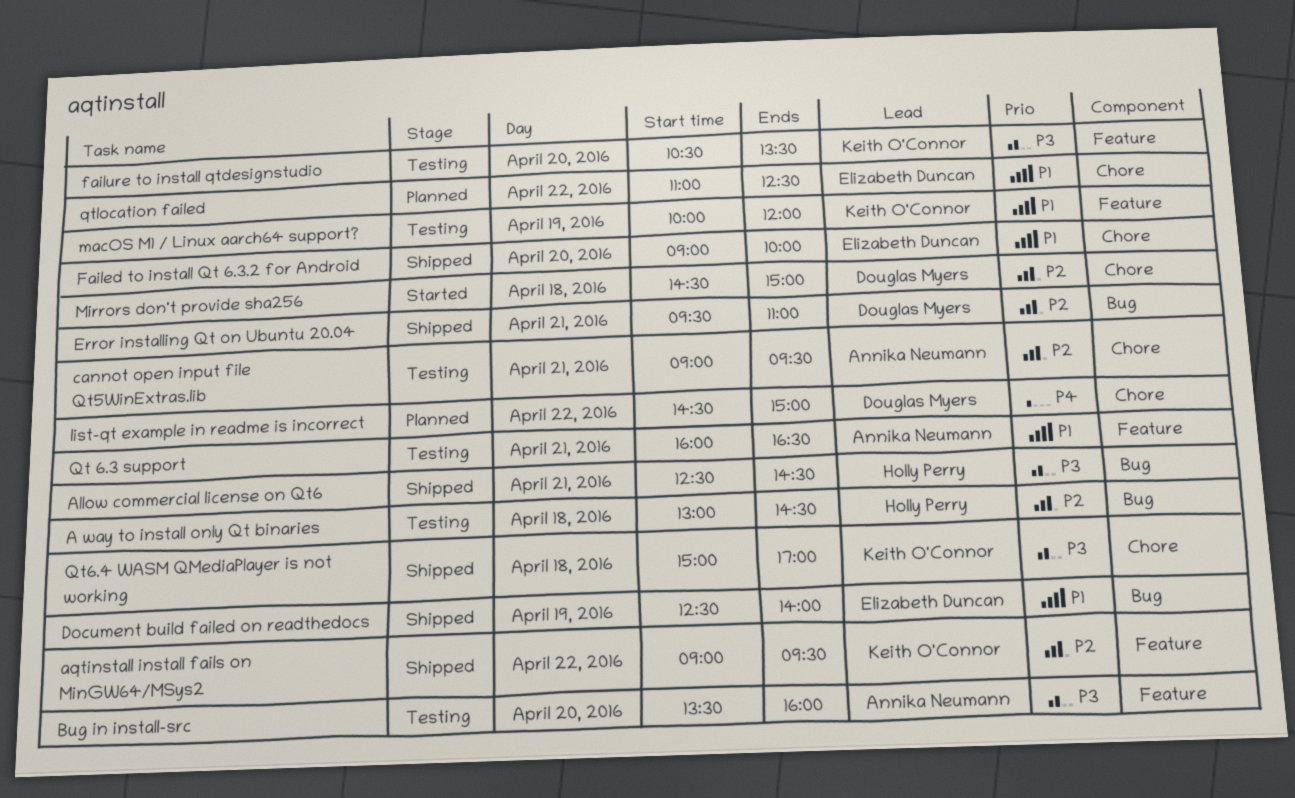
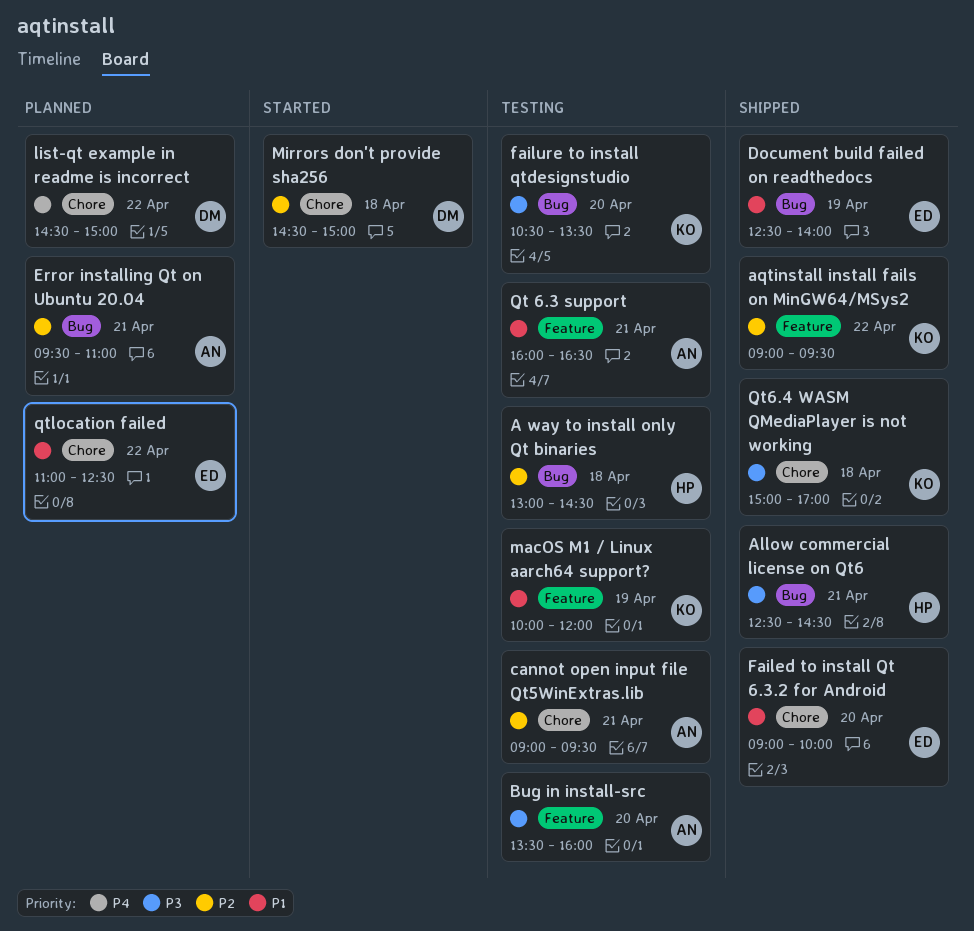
Error installing Qt on Ubuntu 20.04, status: Shipped -> Planned
Error installing Qt on Ubuntu 20.04, owner: Douglas Myers -> Annika Neumann
failure to install qtdesignstudio, label: Feature -> Bug

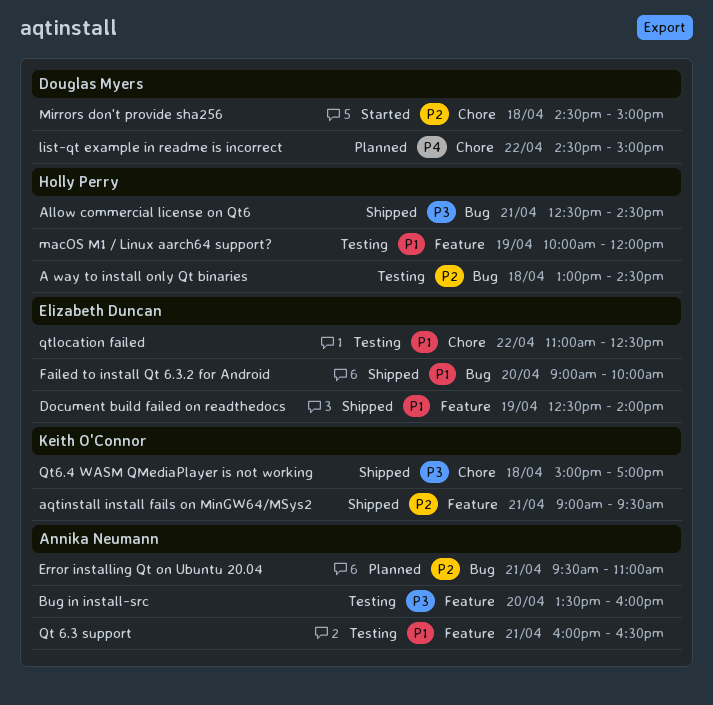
aqtinstall install fails on MinGW64/MSys2, day: Apr 22 -> Apr 21
cannot open input file Qt5WinExtras.lib: present -> none
Document build failed on readthedocs, label: Bug -> Feature
Failed to install Qt 6.3.2 for Android, label: Chore -> Bug
failure to install qtdesignstudio: present -> none
macOS M1 / Linux aarch64 support?, owner: Keith O'Connor -> Holly Perry
qtlocation failed, status: Planned -> Testing

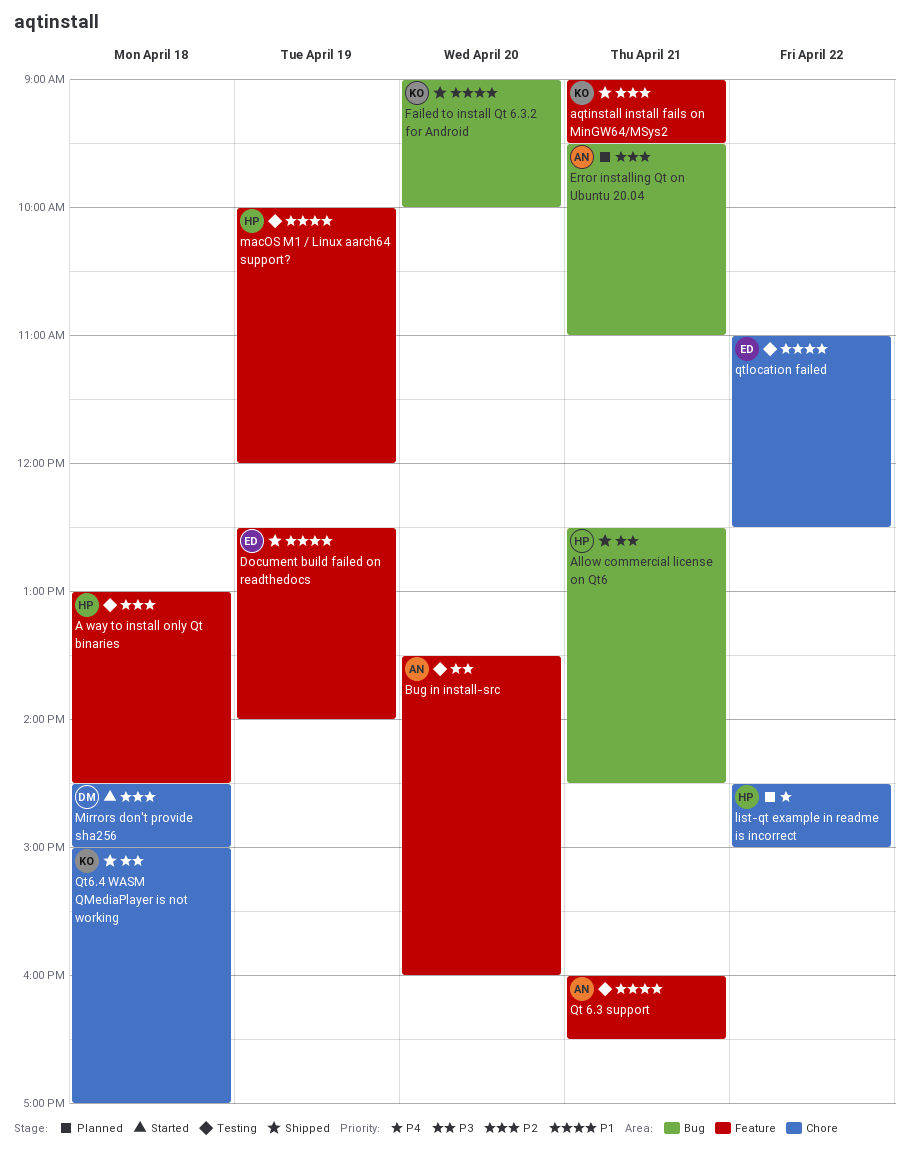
A way to install only Qt binaries, label: Bug -> Feature
Failed to install Qt 6.3.2 for Android, owner: Elizabeth Duncan -> Keith O'Connor
list-qt example in readme is incorrect, owner: Douglas Myers -> Holly Perry

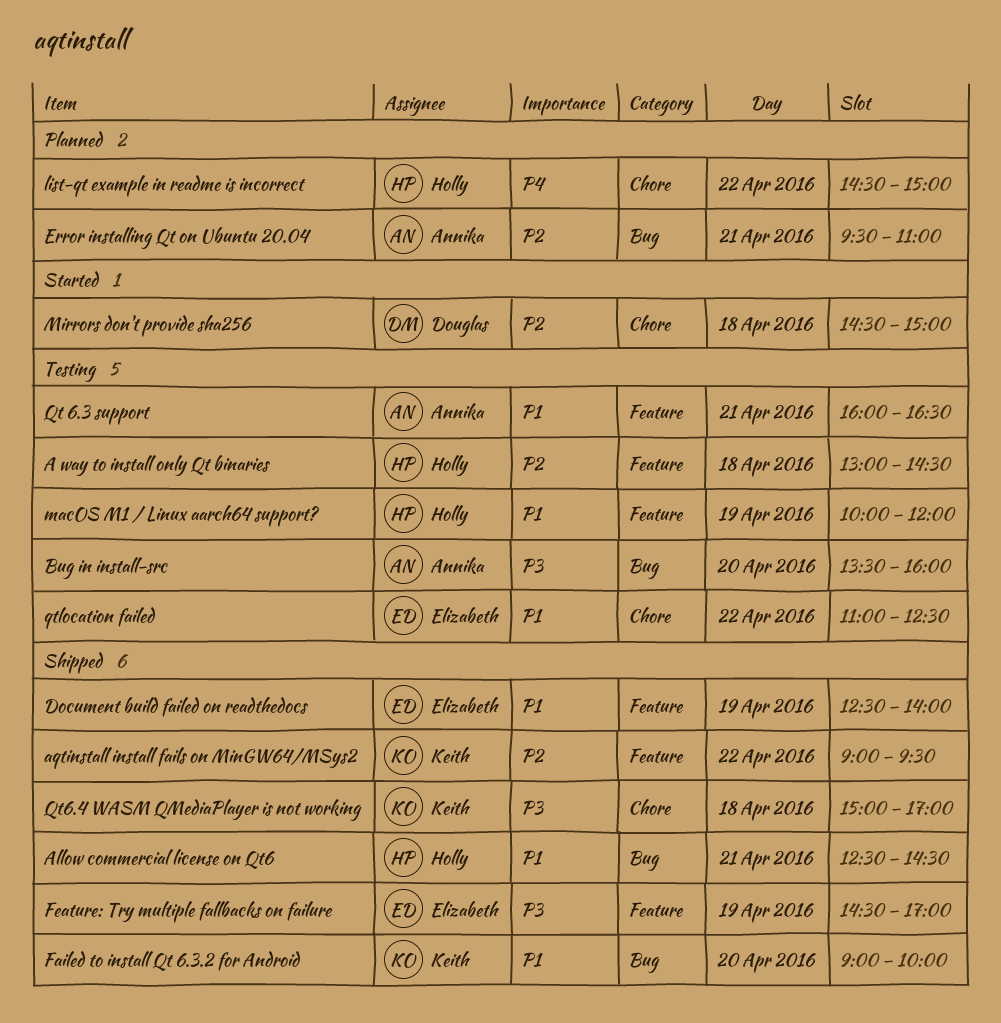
Allow commercial license on Qt6, priority: P3 -> P1
aqtinstall install fails on MinGW64/MSys2, day: Apr 21 -> Apr 22
Bug in install-src, label: Feature -> Bug
Feature: Try multiple fallbacks on failure: none -> present

